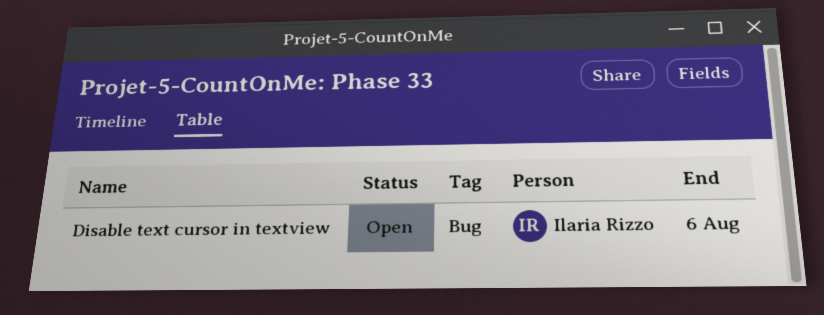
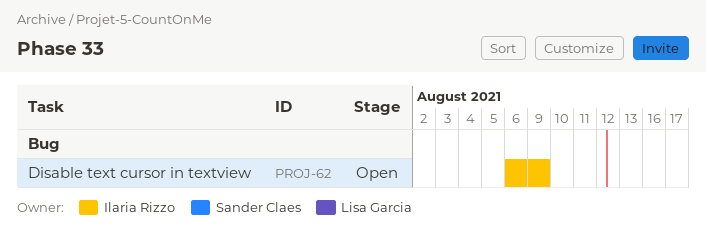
Disable text cursor in textview, due: Aug 6 -> Aug 9

